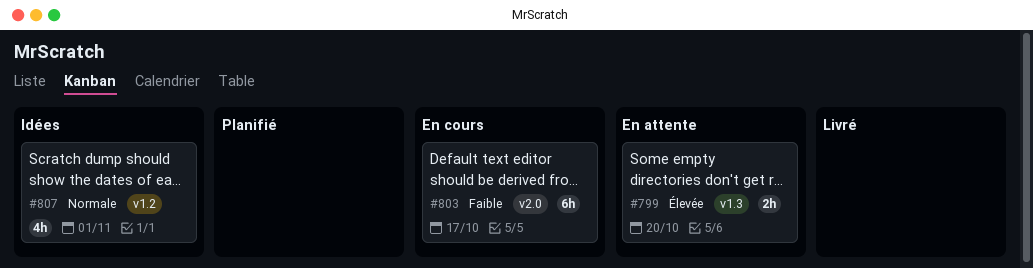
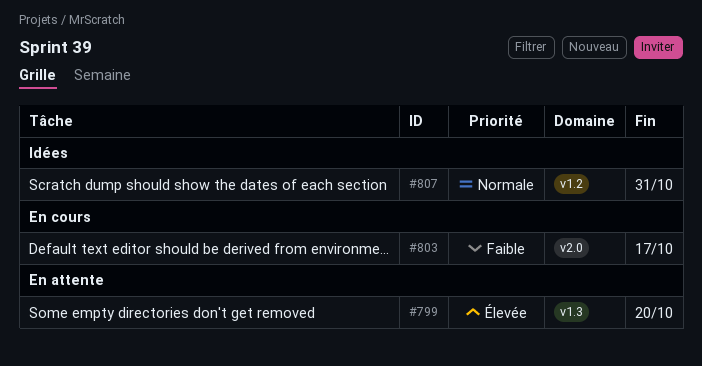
#807, due: Nov 1 -> Oct 31

